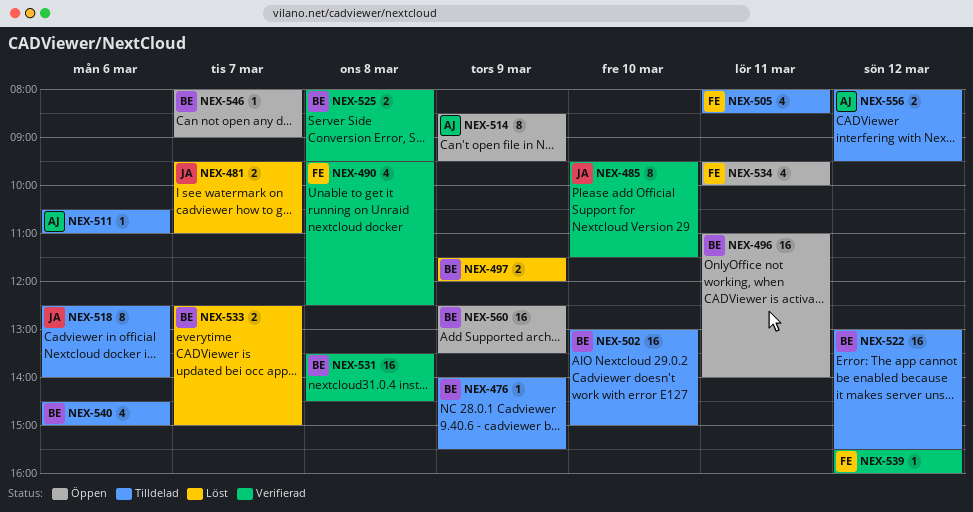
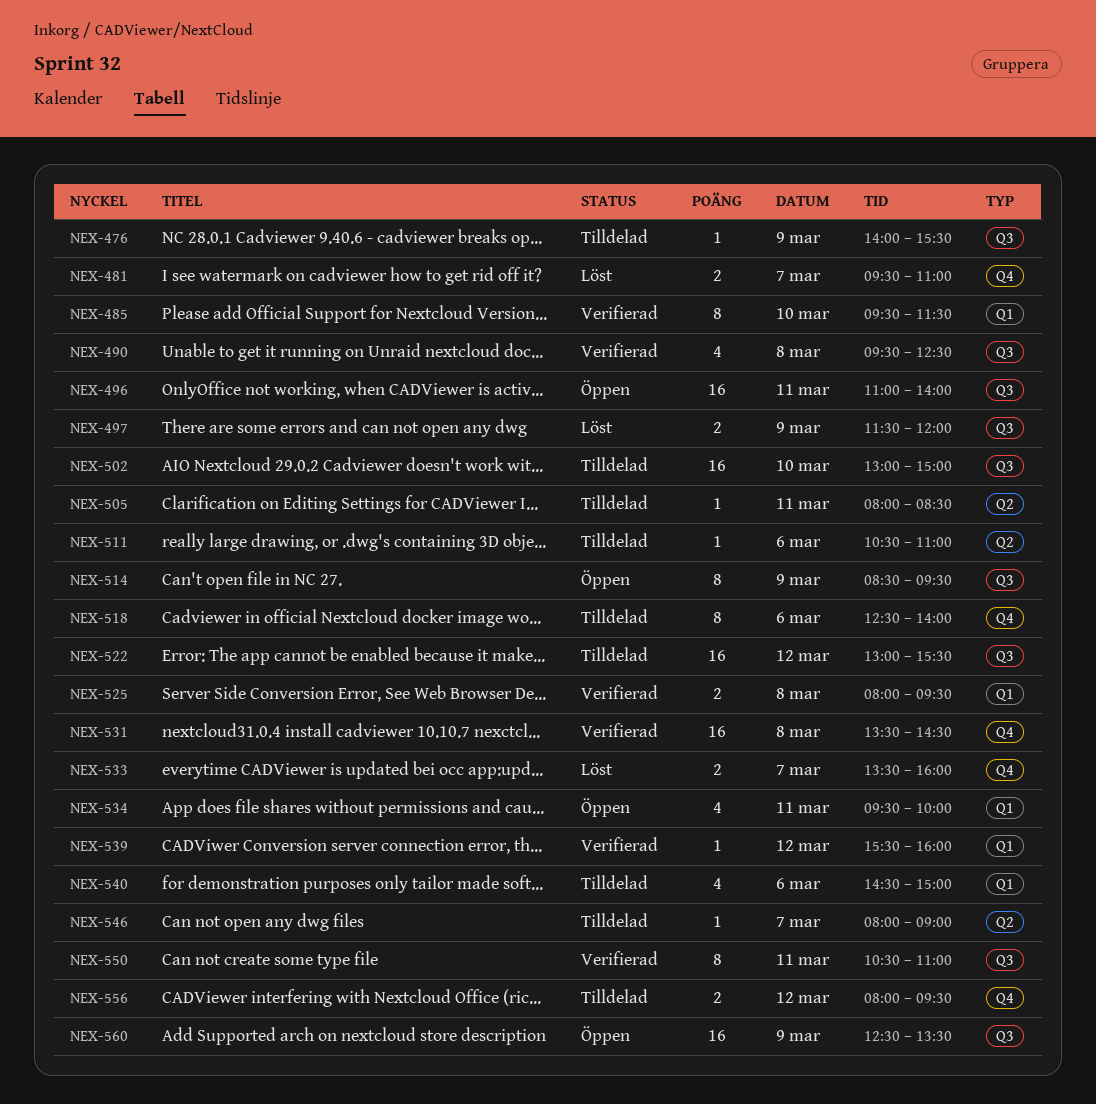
NEX-505, estimate: 4 -> 1
NEX-533, begins: 12:30 -> 13:30
NEX-533, ends: 15:00 -> 16:00
NEX-546, status: Öppen -> Tilldelad
NEX-550: none -> present

